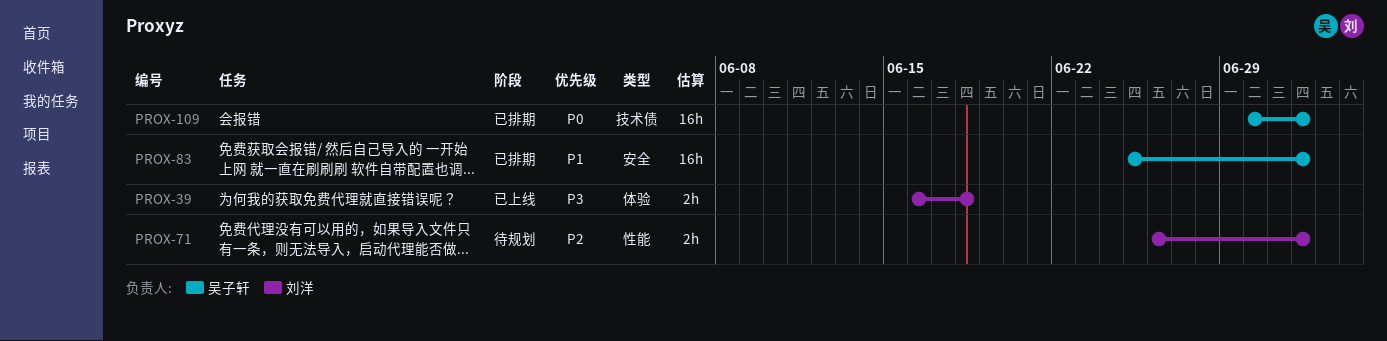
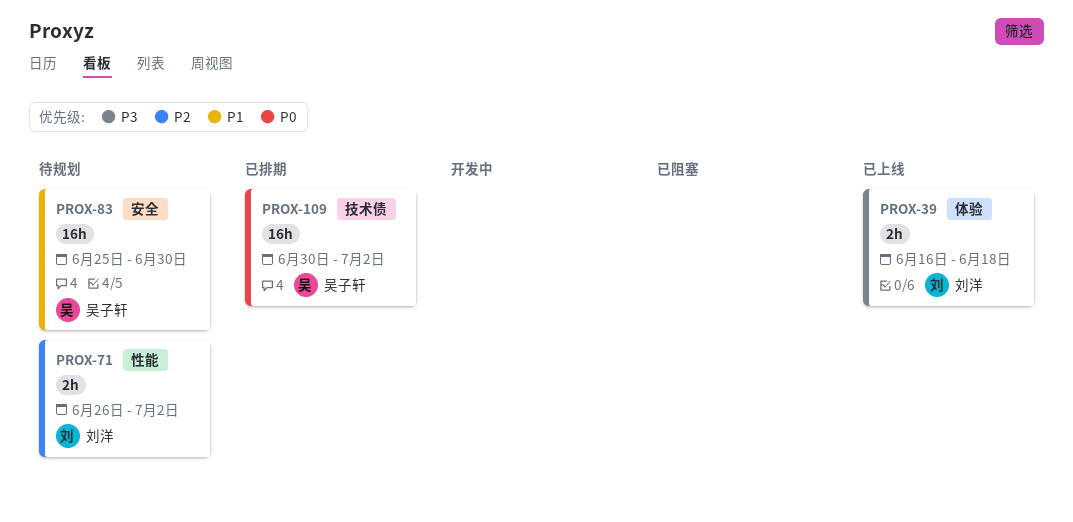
PROX-83, status: 已排期 -> 待规划
PROX-83, due: Jul 2 -> Jun 30

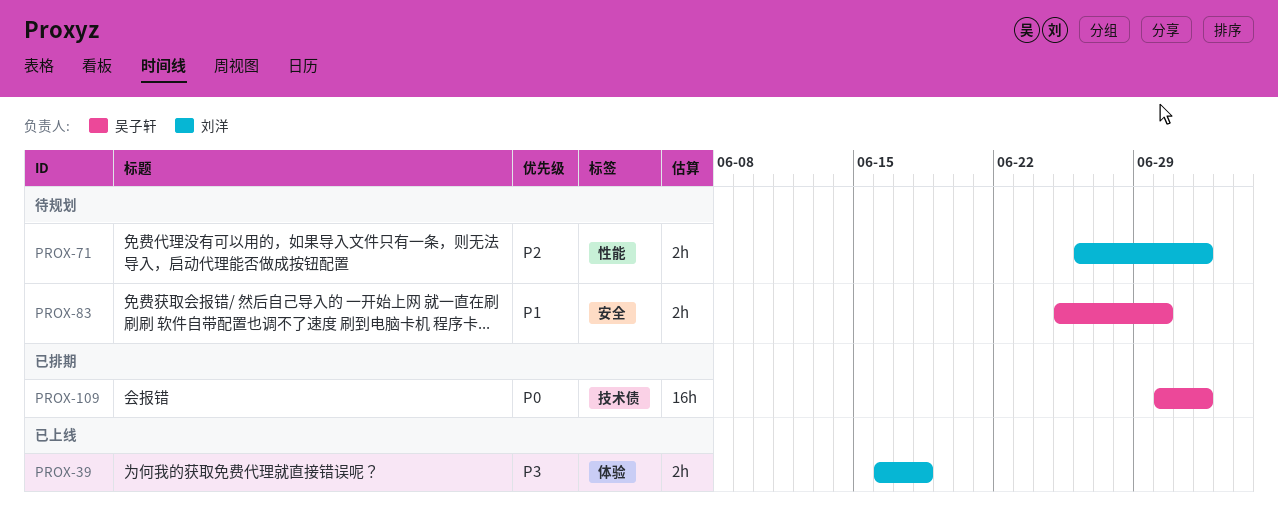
PROX-83, estimate: 16h -> 2h

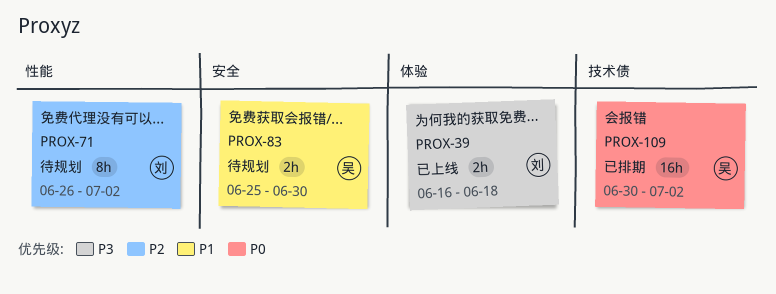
PROX-71, estimate: 2h -> 8h

